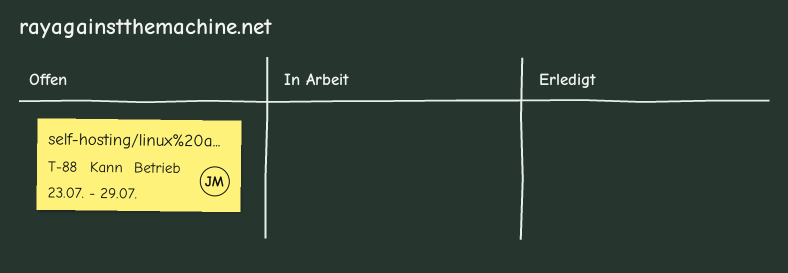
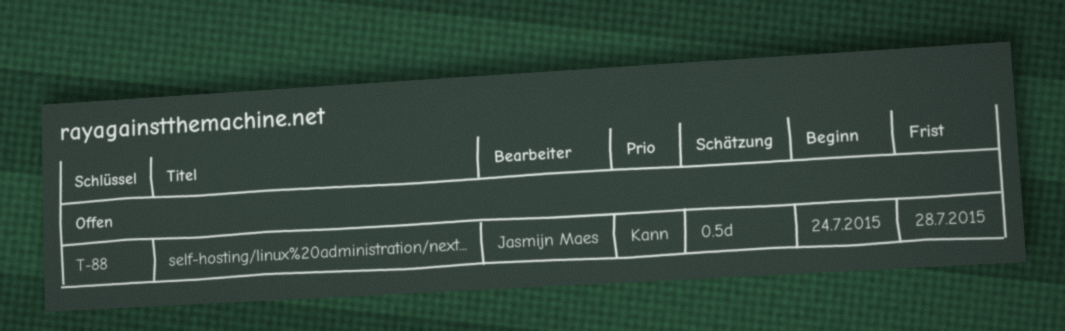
T-88, start: Jul 23 -> Jul 24
T-88, due: Jul 29 -> Jul 28

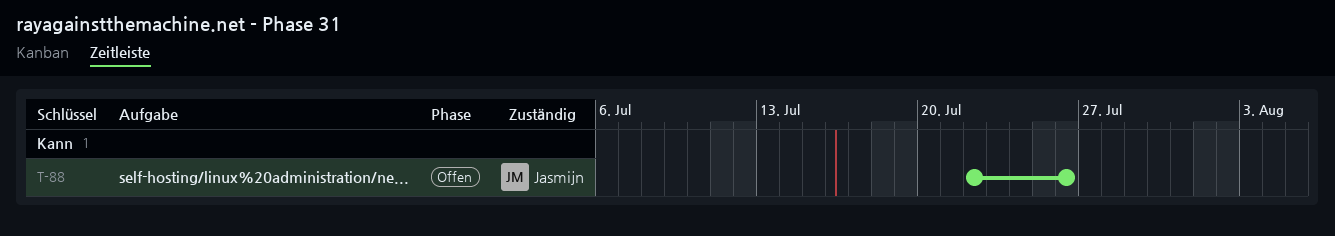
T-88, start: Jul 24 -> Jul 22
T-88, due: Jul 28 -> Jul 26

